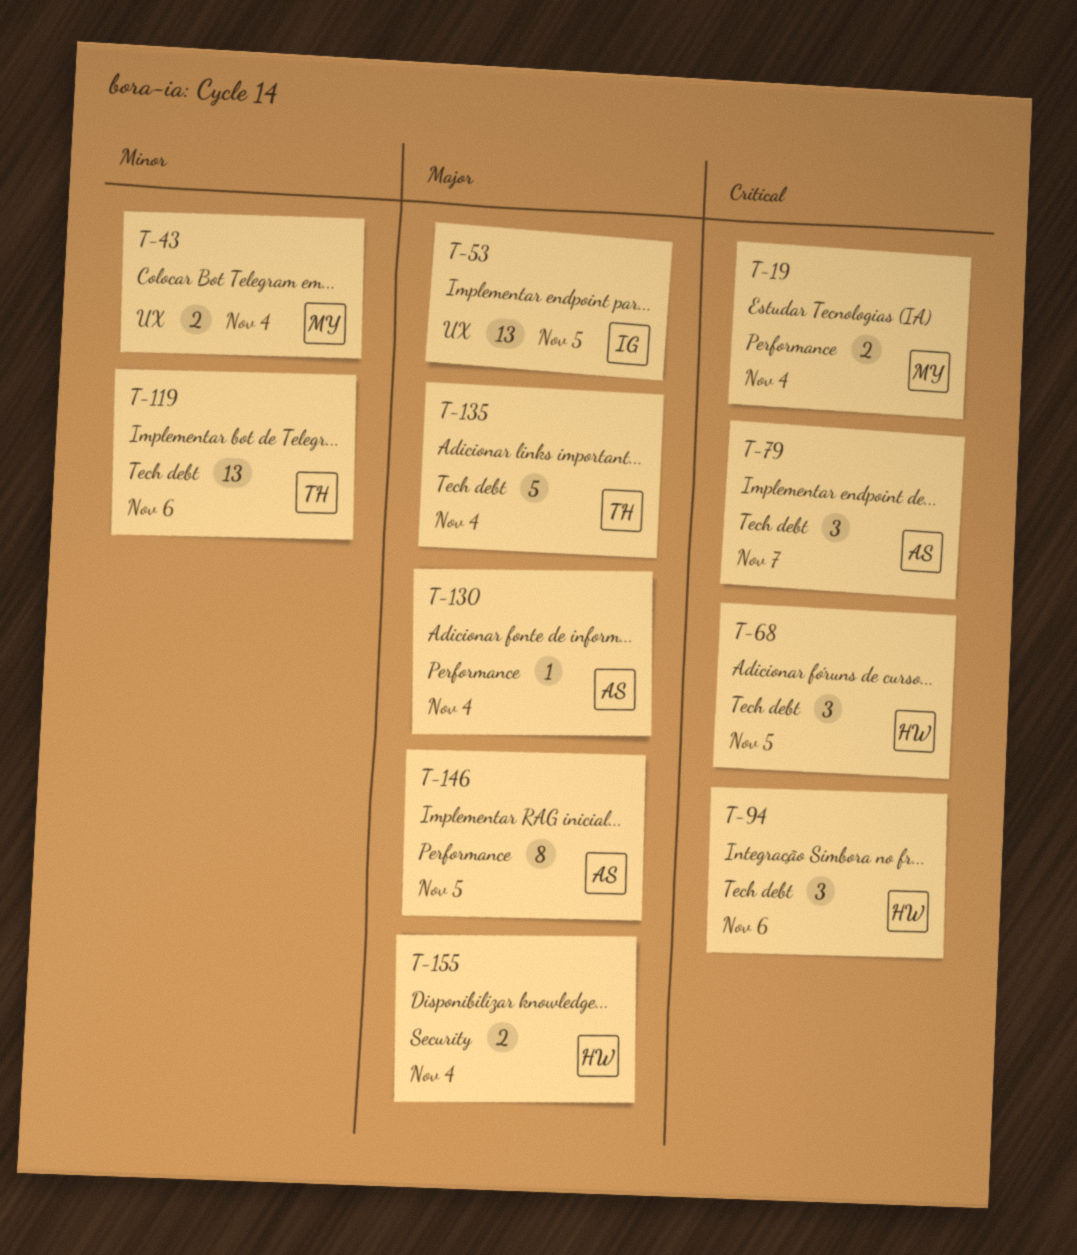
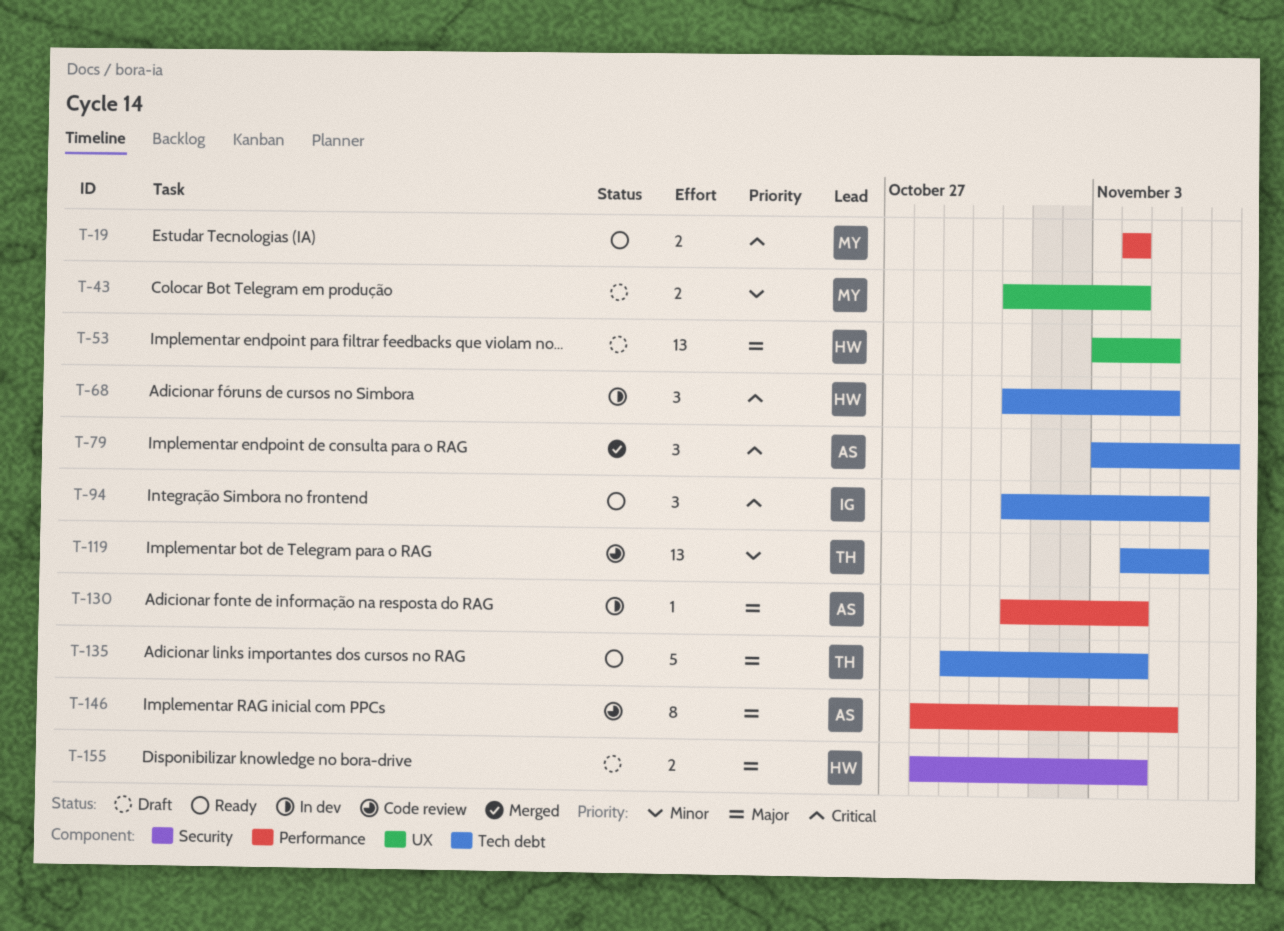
T-53, owner: IG -> HW
T-94, owner: HW -> IG

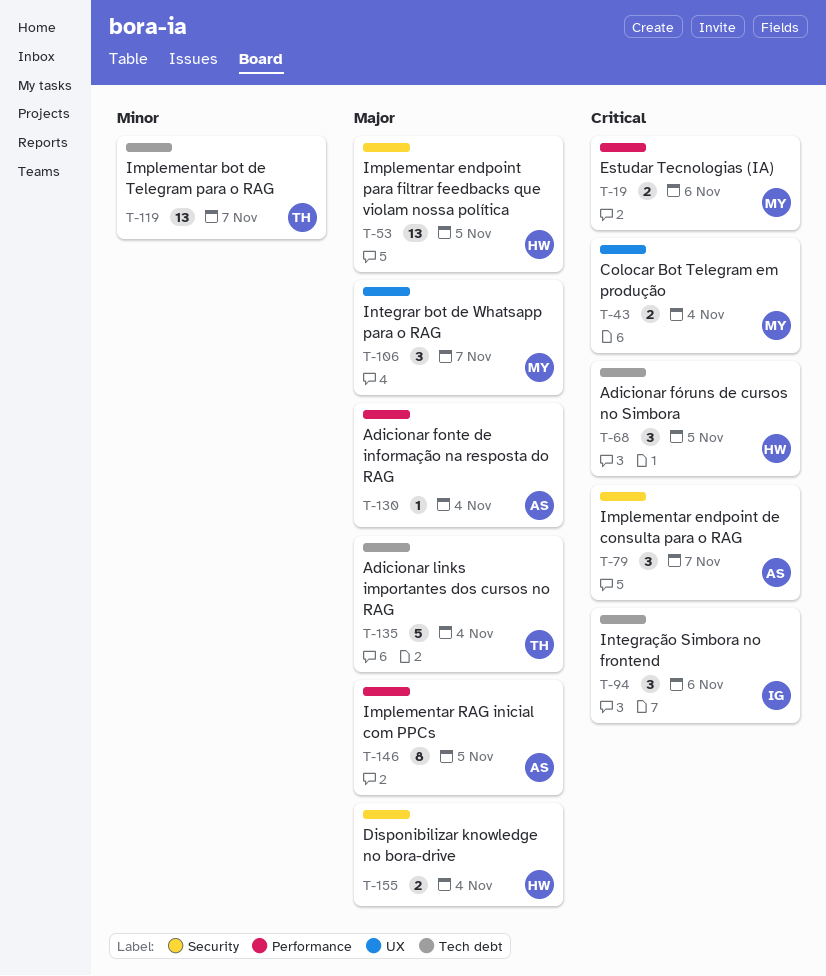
T-19, due: Nov 4 -> Nov 6
T-43, priority: Minor -> Critical
T-53, label: UX -> Security
T-79, label: Tech debt -> Security
T-106: none -> present
T-119, due: Nov 6 -> Nov 7

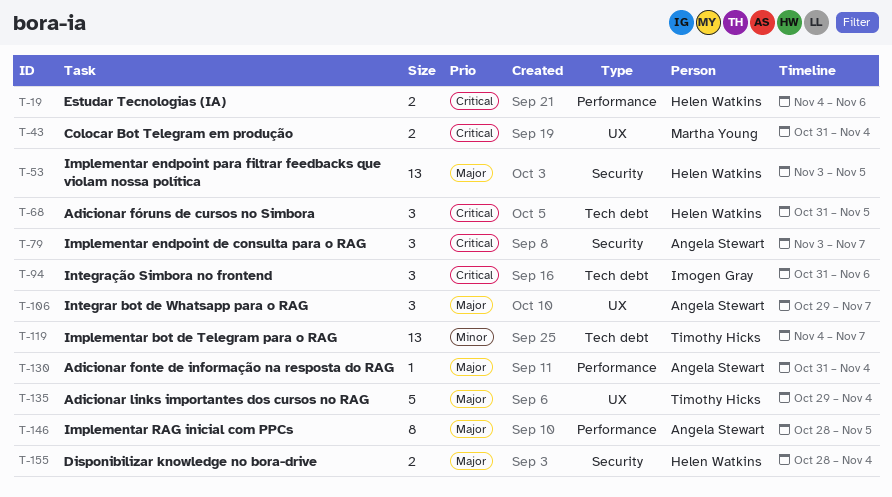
T-19, owner: Martha Young -> Helen Watkins
T-106, owner: Martha Young -> Angela Stewart
T-135, label: Tech debt -> UX

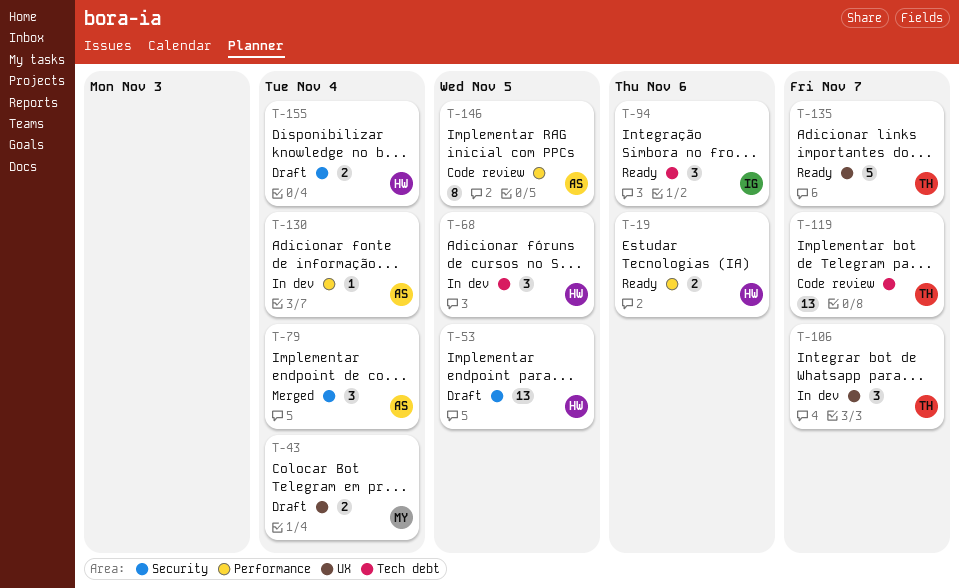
T-79, due: Nov 7 -> Nov 4
T-106, owner: Angela Stewart -> Timothy Hicks
T-135, due: Nov 4 -> Nov 7

